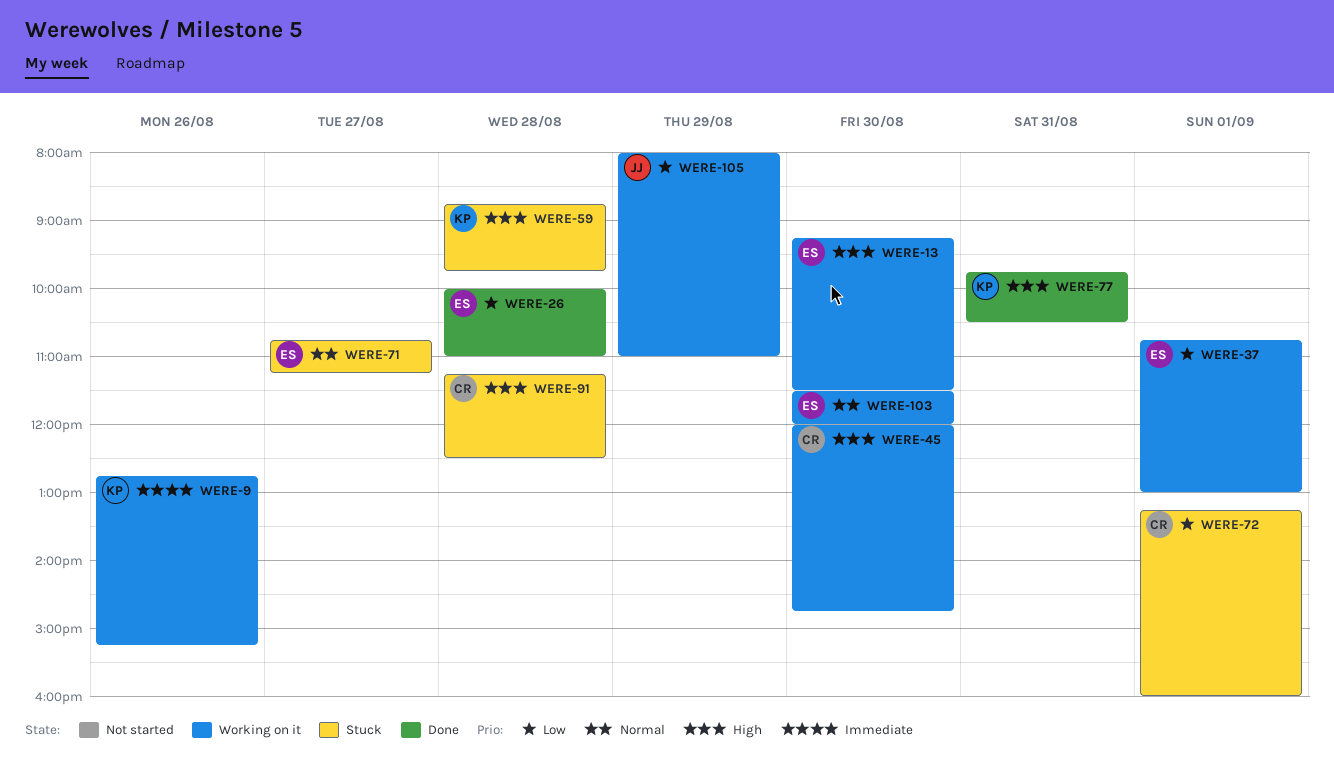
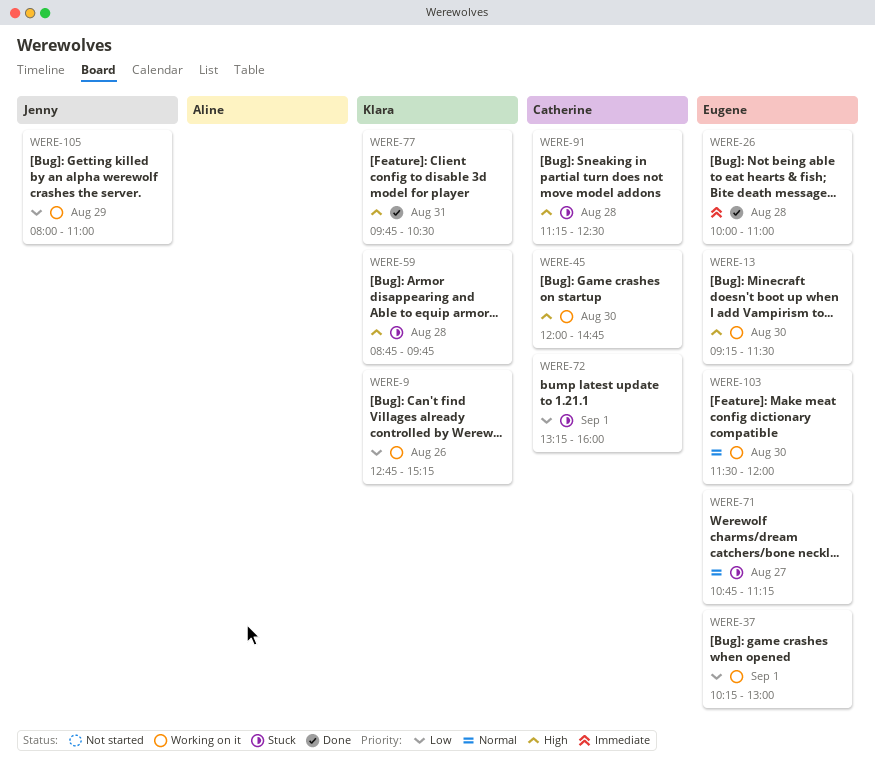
WERE-9, priority: Immediate -> Low
WERE-26, priority: Low -> Immediate
WERE-37, begins: 10:45 -> 10:15

